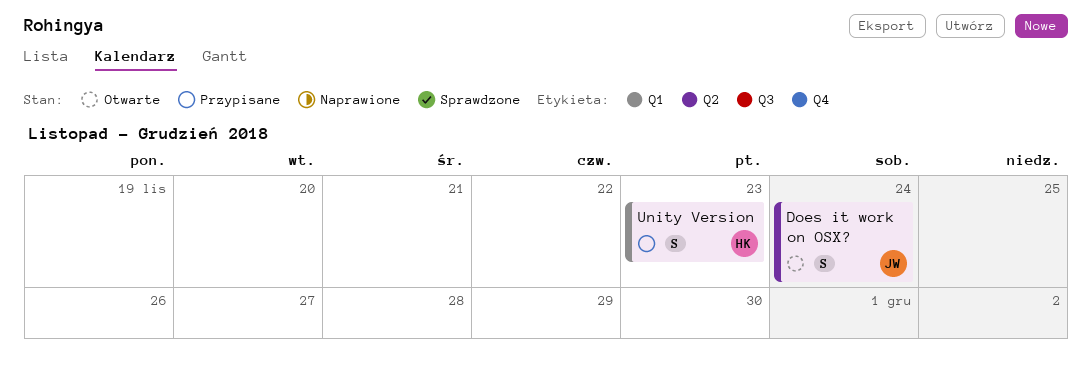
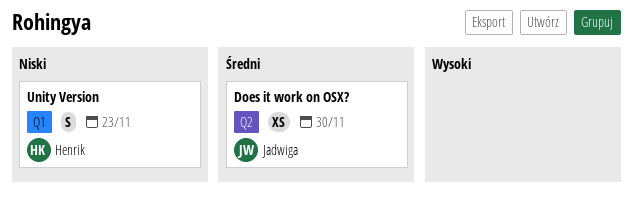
Does it work on OSX?, estimate: S -> XS
Does it work on OSX?, due: Nov 24 -> Nov 30

